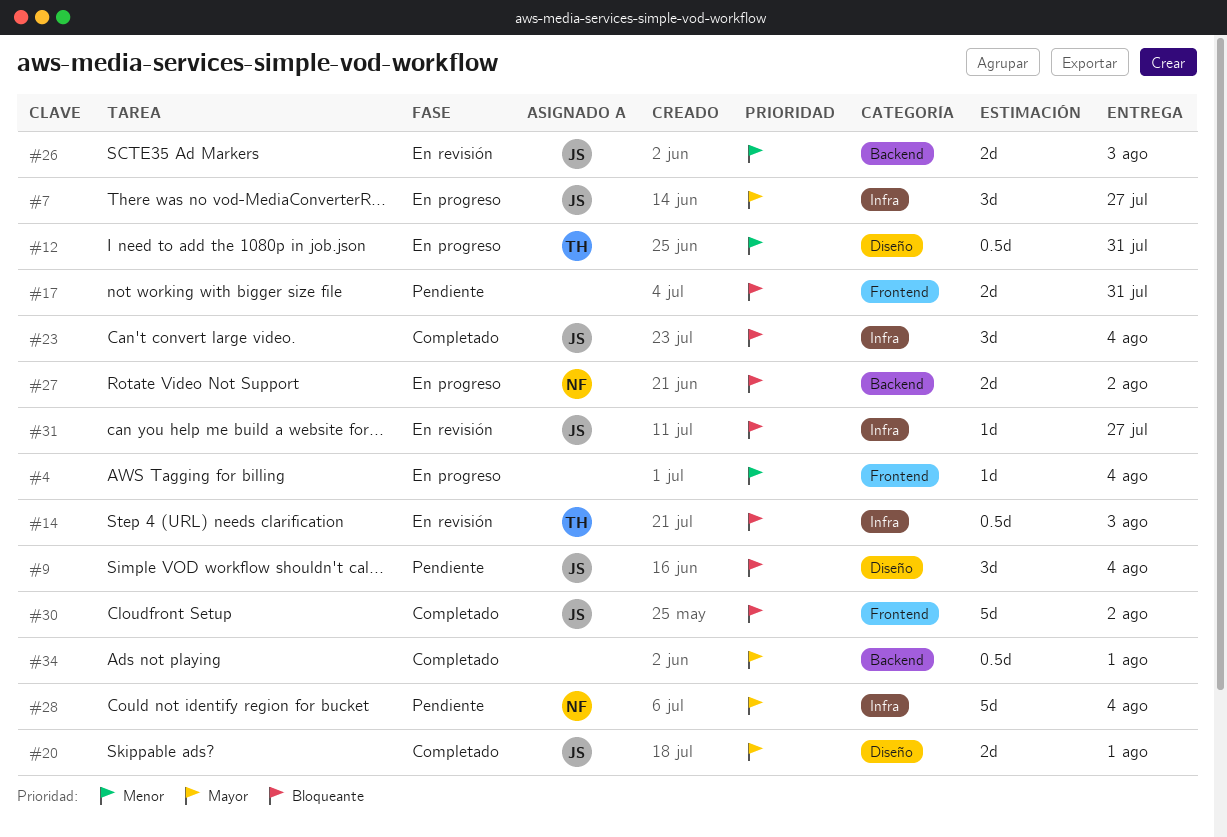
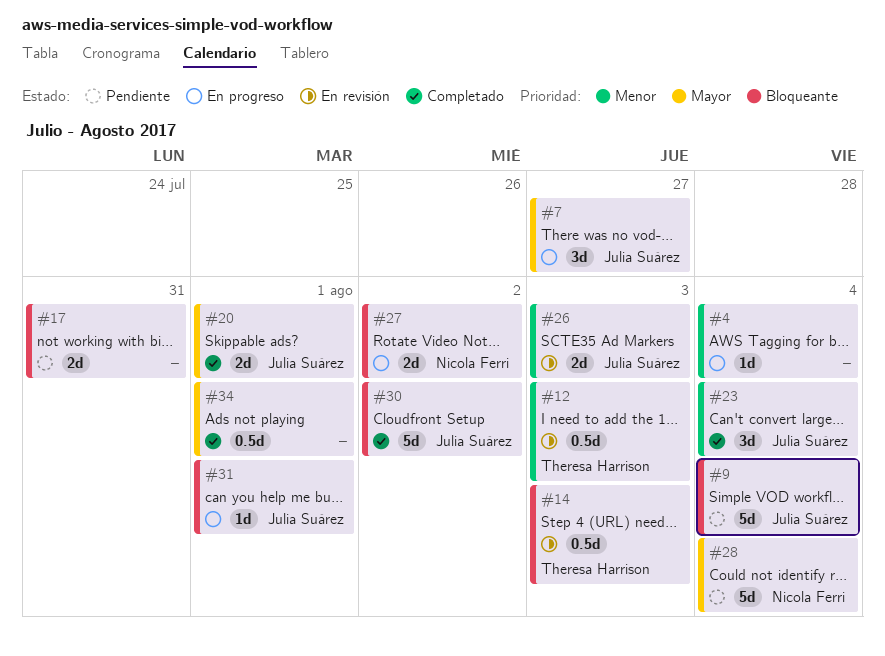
#9, estimate: 3d -> 5d
#12, status: En progreso -> En revisión
#12, due: Jul 31 -> Aug 3
#23, priority: Bloqueante -> Menor
#31, status: En revisión -> En progreso
#31, due: Jul 27 -> Aug 1

